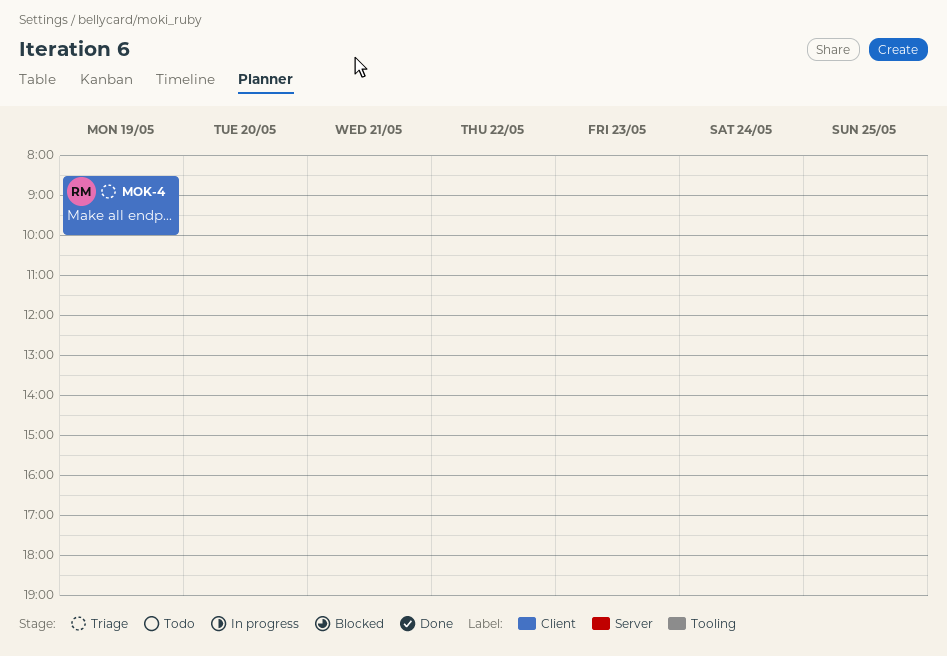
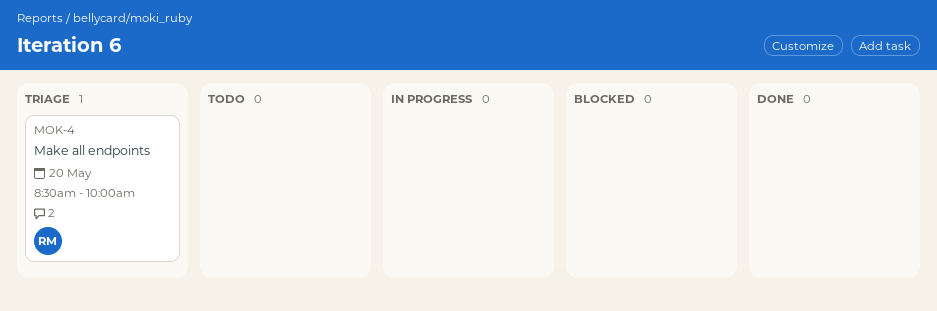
MOK-4, day: May 19 -> May 20

